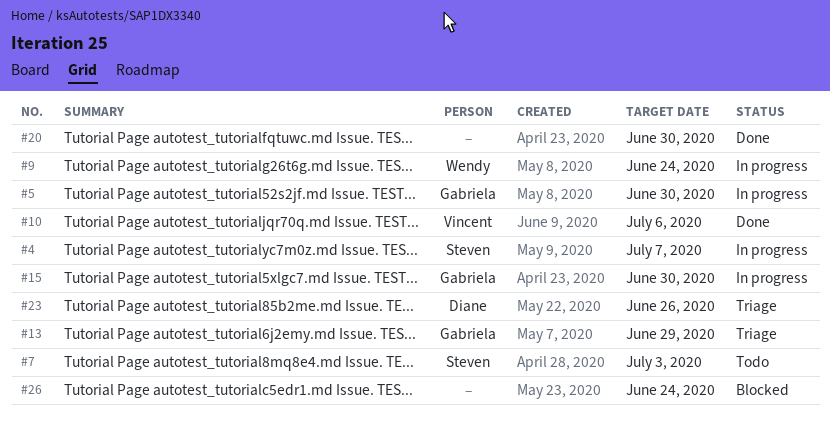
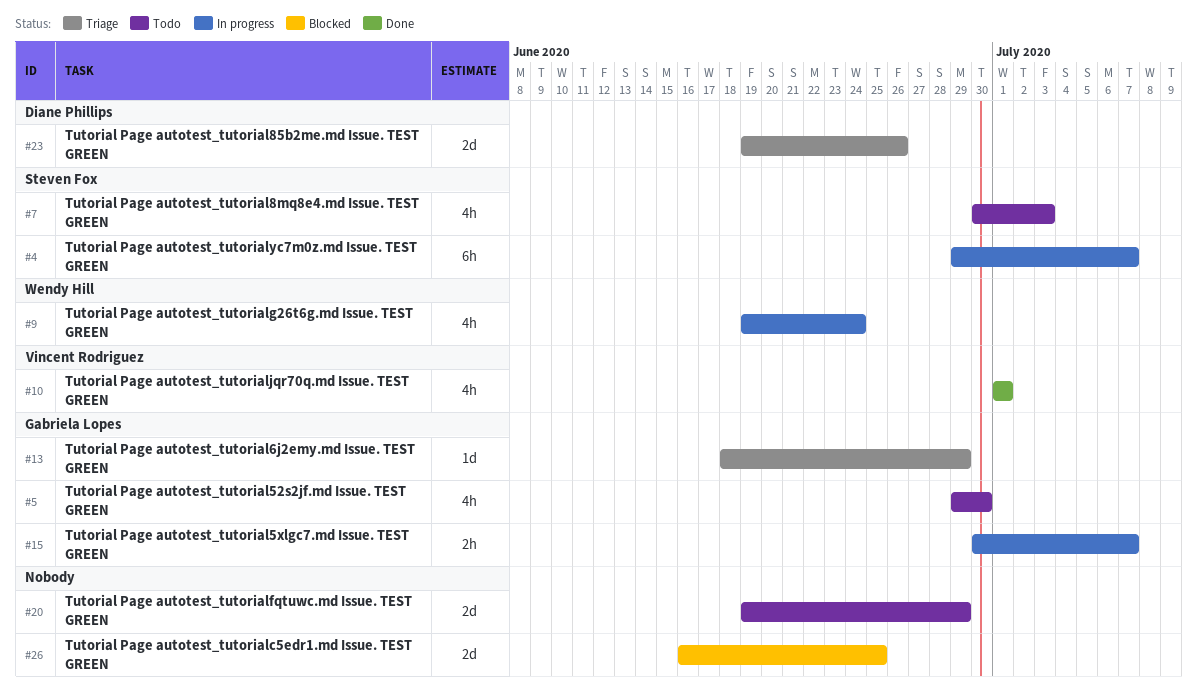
#5, status: In progress -> Todo
#10, due: Jul 6 -> Jul 1
#15, due: Jun 30 -> Jul 7
#20, status: Done -> Todo
#20, due: Jun 30 -> Jun 29
#26, due: Jun 24 -> Jun 25

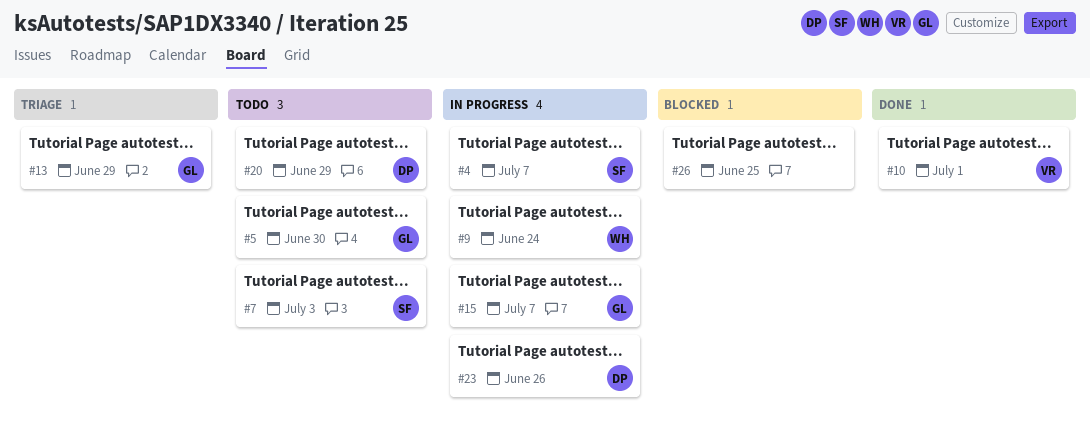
#20, owner: none -> Diane Phillips
#23, status: Triage -> In progress

